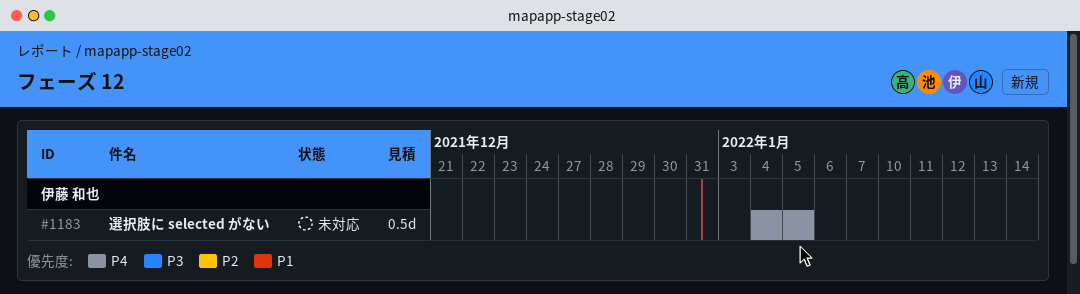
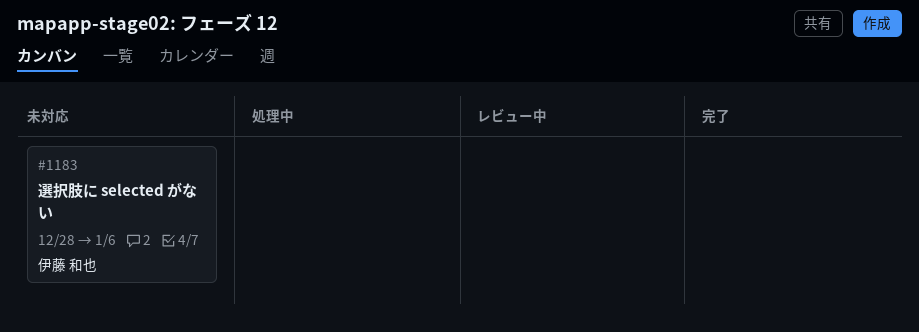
#1183, start: Jan 4 -> Dec 28
#1183, due: Jan 5 -> Jan 6

